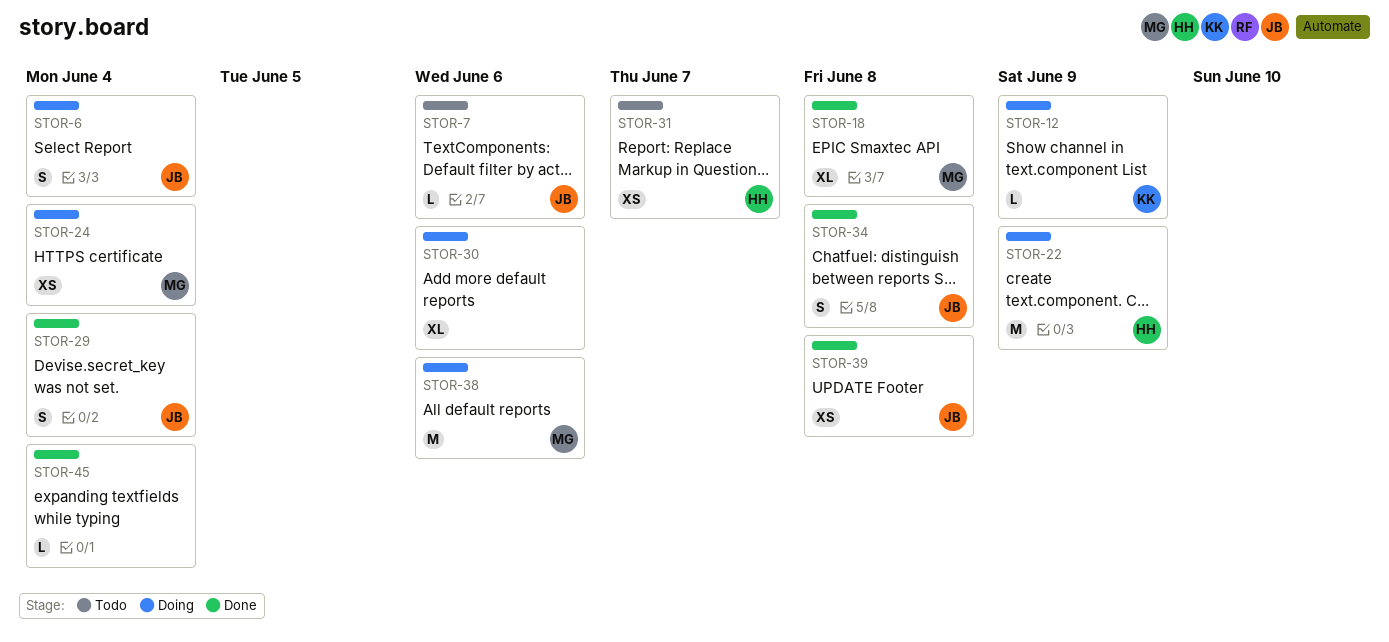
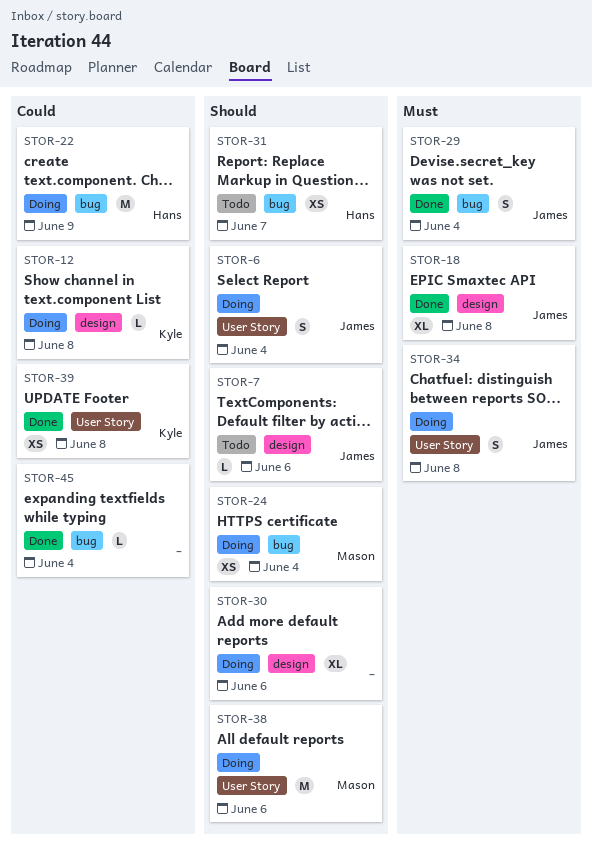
STOR-12, due: Jun 9 -> Jun 8
STOR-18, owner: Mason -> James
STOR-34, status: Done -> Doing
STOR-39, owner: James -> Kyle

